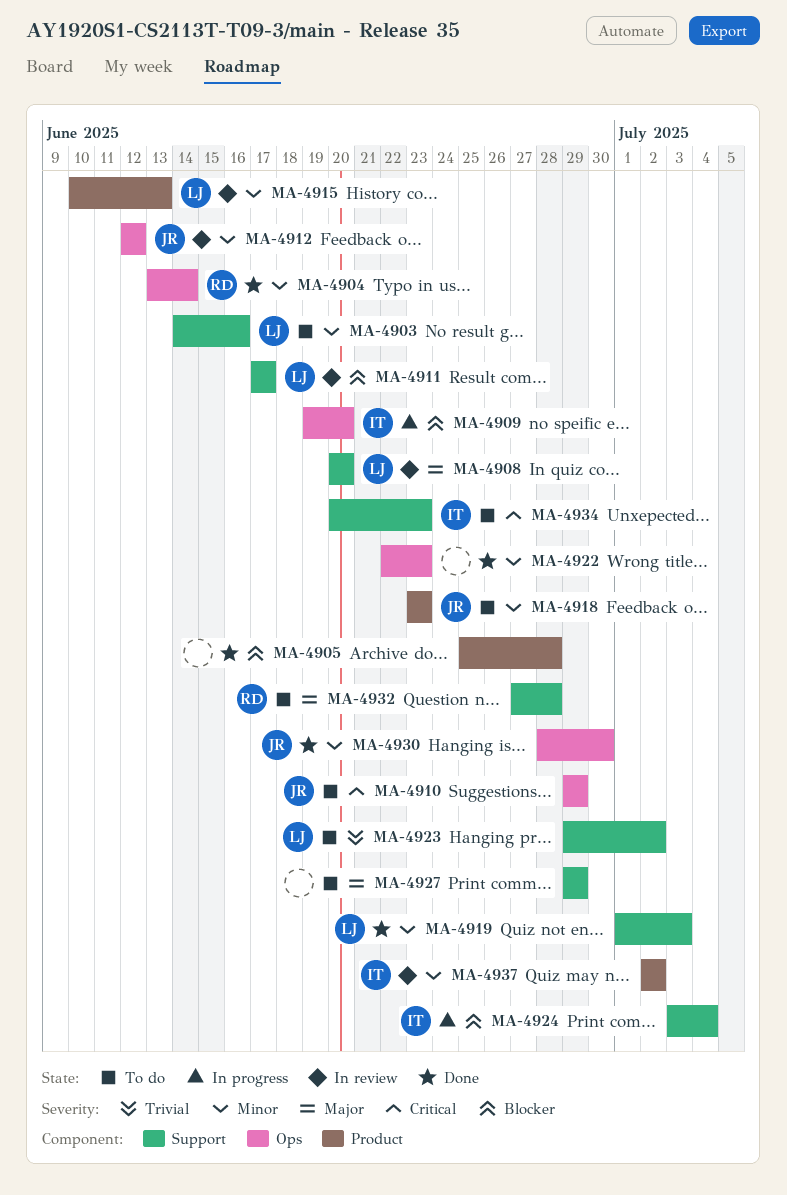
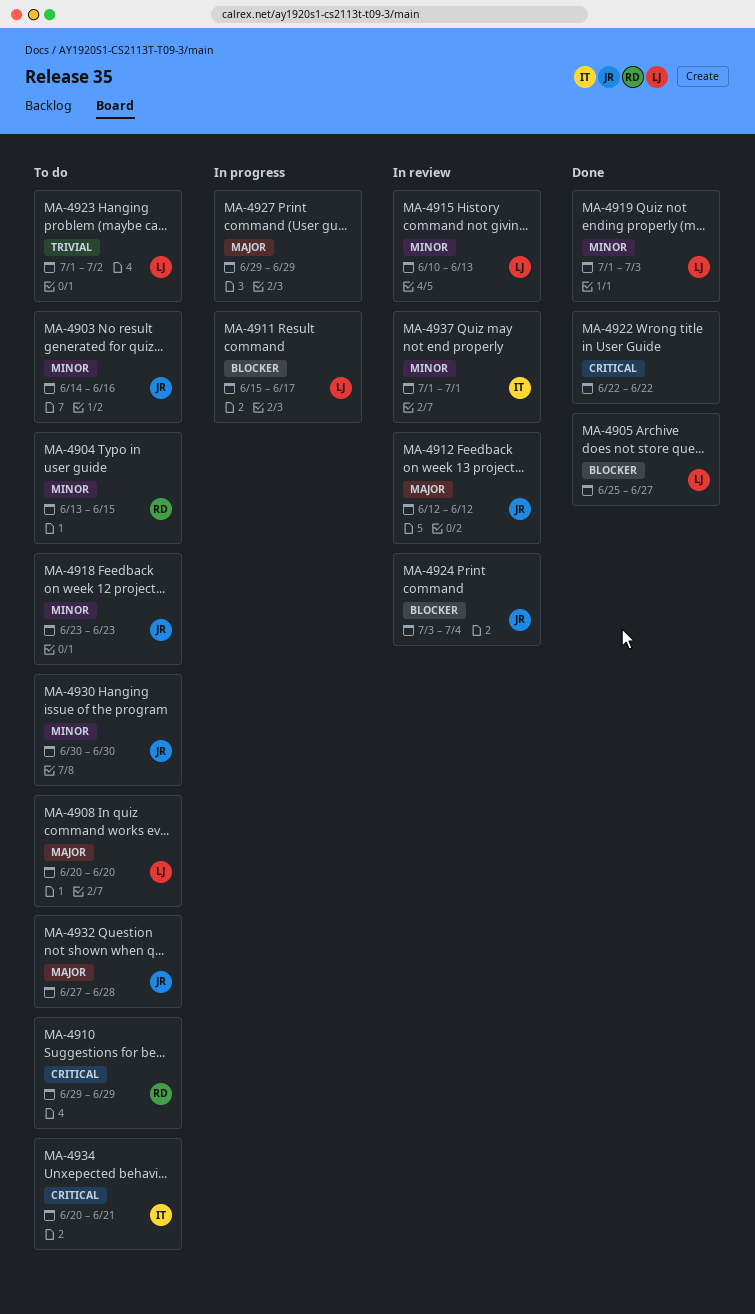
MA-4903, owner: LJ -> JR
MA-4904, status: Done -> To do
MA-4904, due: Jun 14 -> Jun 15
MA-4905, owner: none -> LJ
MA-4905, due: Jun 28 -> Jun 27
MA-4908, status: In review -> To do
MA-4909: present -> none
MA-4910, owner: JR -> RD
MA-4911, status: In review -> In progress
MA-4911, start: Jun 17 -> Jun 15
MA-4912, priority: Minor -> Major
MA-4922, priority: Minor -> Critical
MA-4922, due: Jun 23 -> Jun 22
MA-4923, start: Jun 29 -> Jul 1
MA-4924, status: In progress -> In review
MA-4924, owner: IT -> JR
MA-4927, status: To do -> In progress
MA-4930, status: Done -> To do
MA-4930, start: Jun 28 -> Jun 30
MA-4932, owner: RD -> JR
MA-4934, due: Jun 23 -> Jun 21
MA-4937, start: Jul 2 -> Jul 1
MA-4937, due: Jul 2 -> Jul 1

